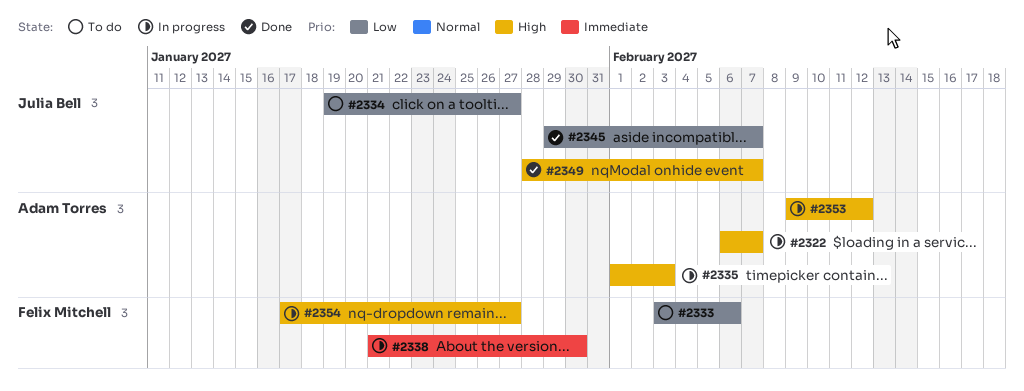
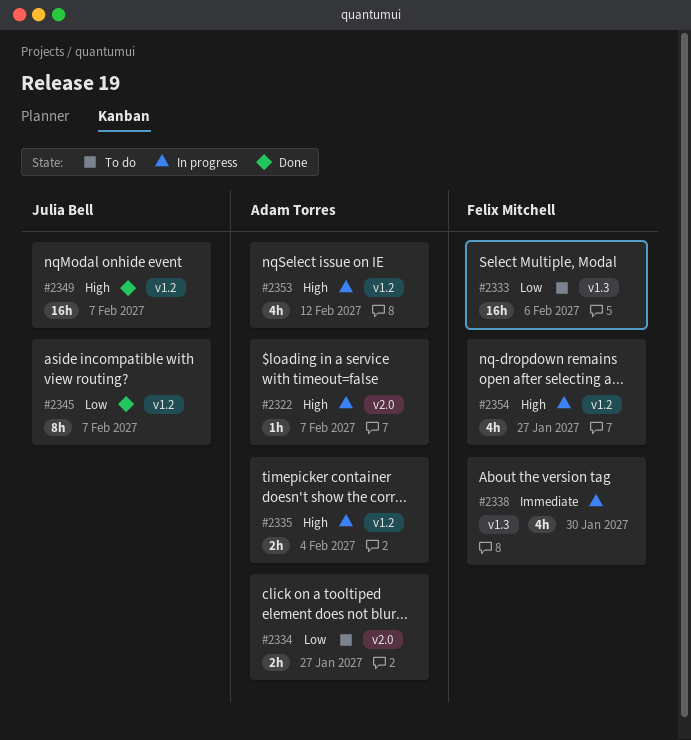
#2334, owner: Julia Bell -> Adam Torres
#2335, due: Feb 3 -> Feb 4

